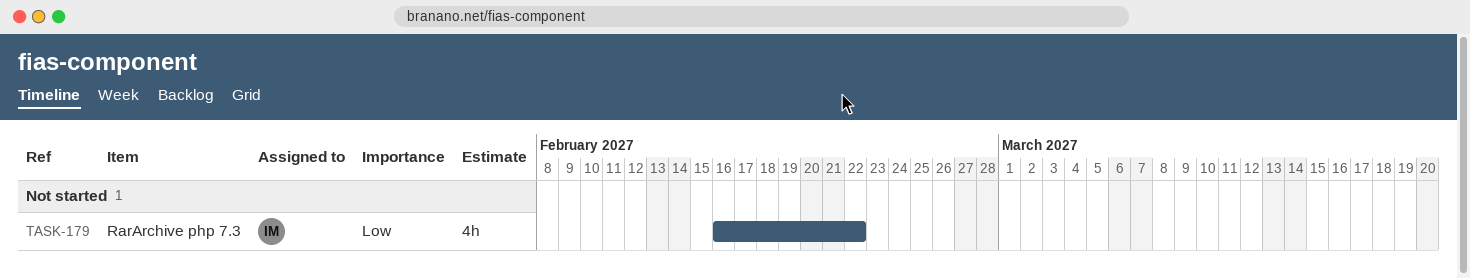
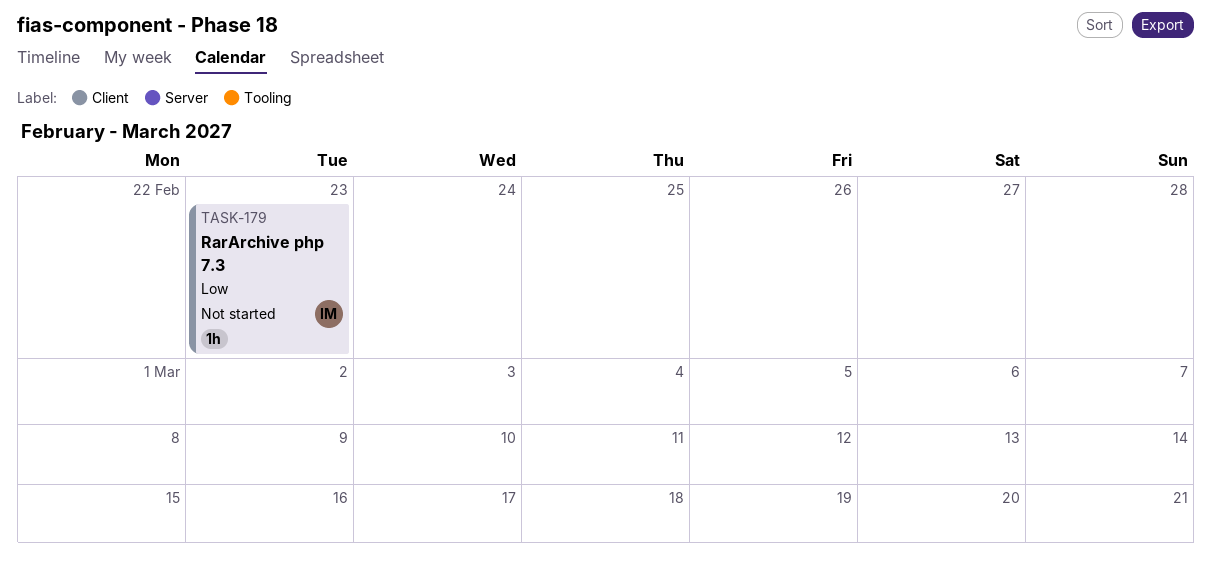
TASK-179, estimate: 4h -> 1h
TASK-179, due: Feb 22 -> Feb 23

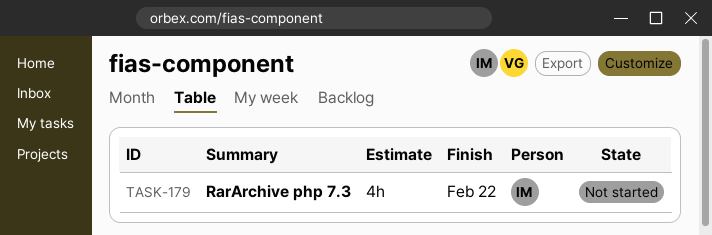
TASK-179, estimate: 1h -> 4h
TASK-179, due: Feb 23 -> Feb 22

